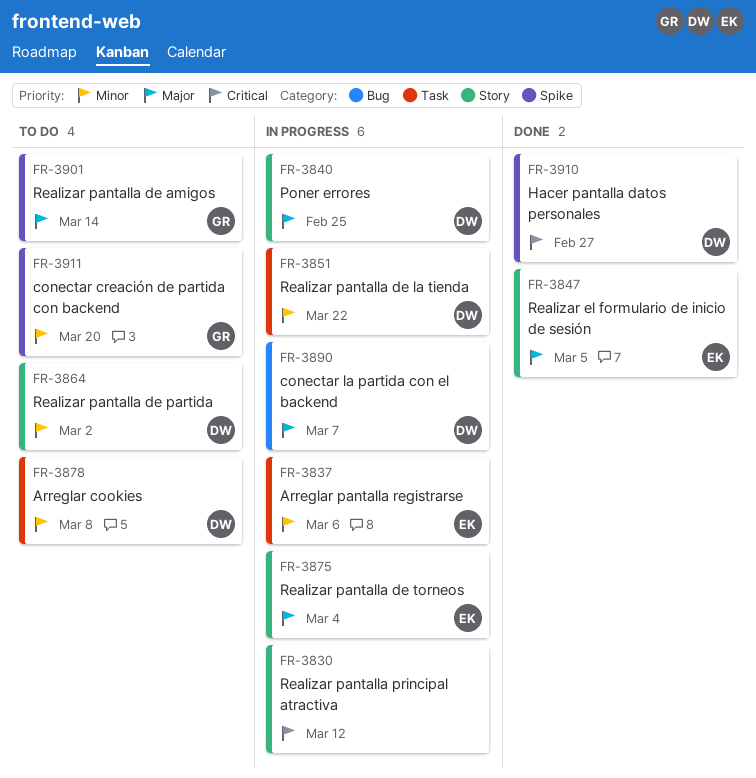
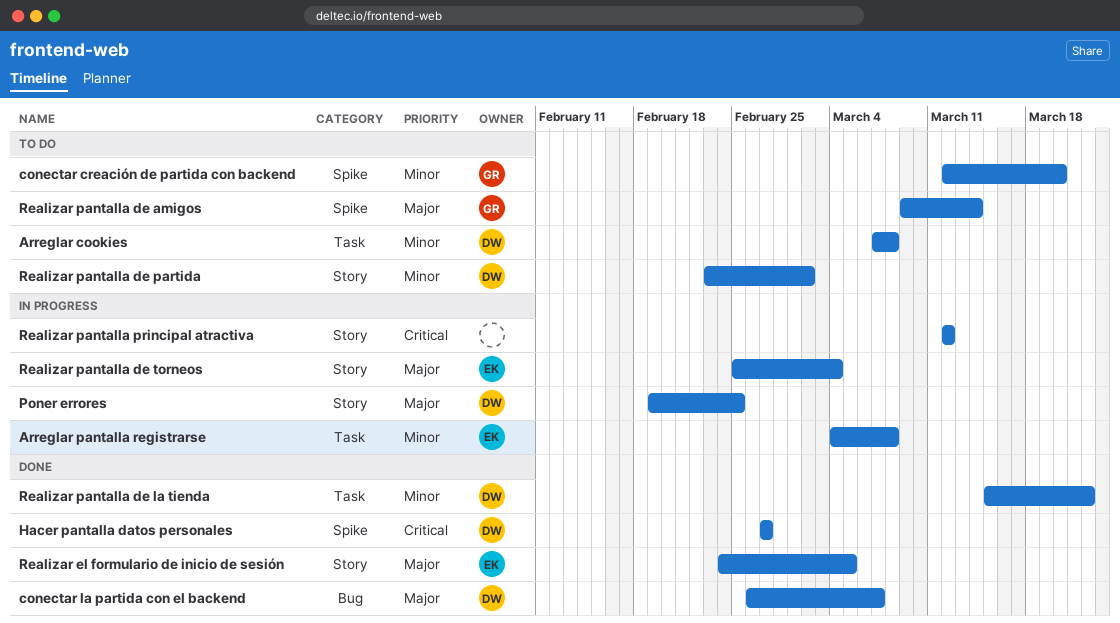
Arreglar pantalla registrarse, due: Mar 6 -> Mar 8
conectar la partida con el backend, status: In progress -> Done
Realizar pantalla de la tienda, status: In progress -> Done

